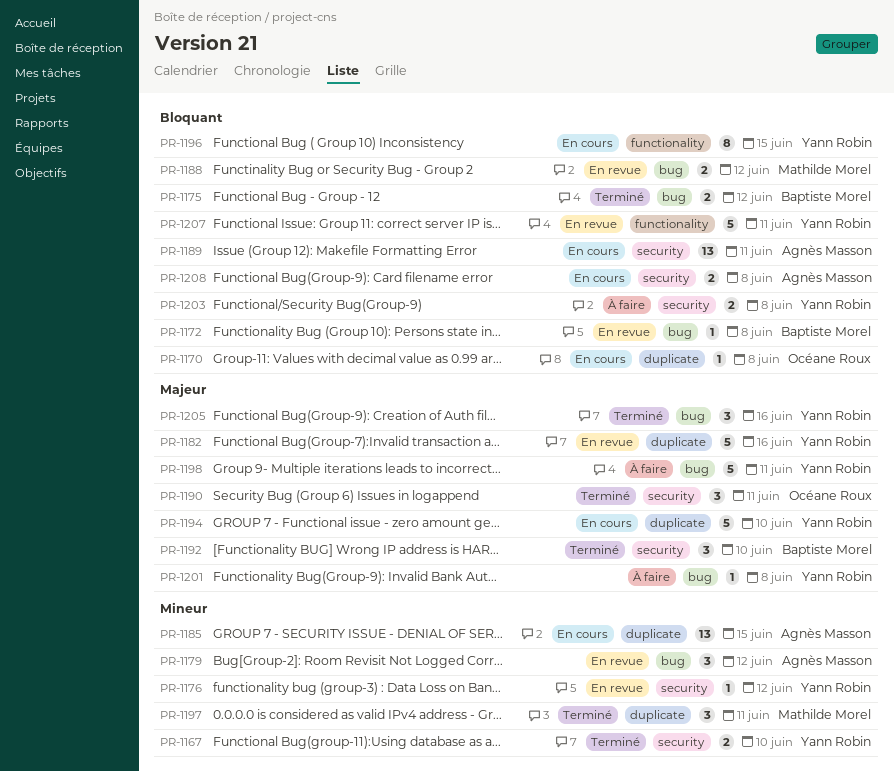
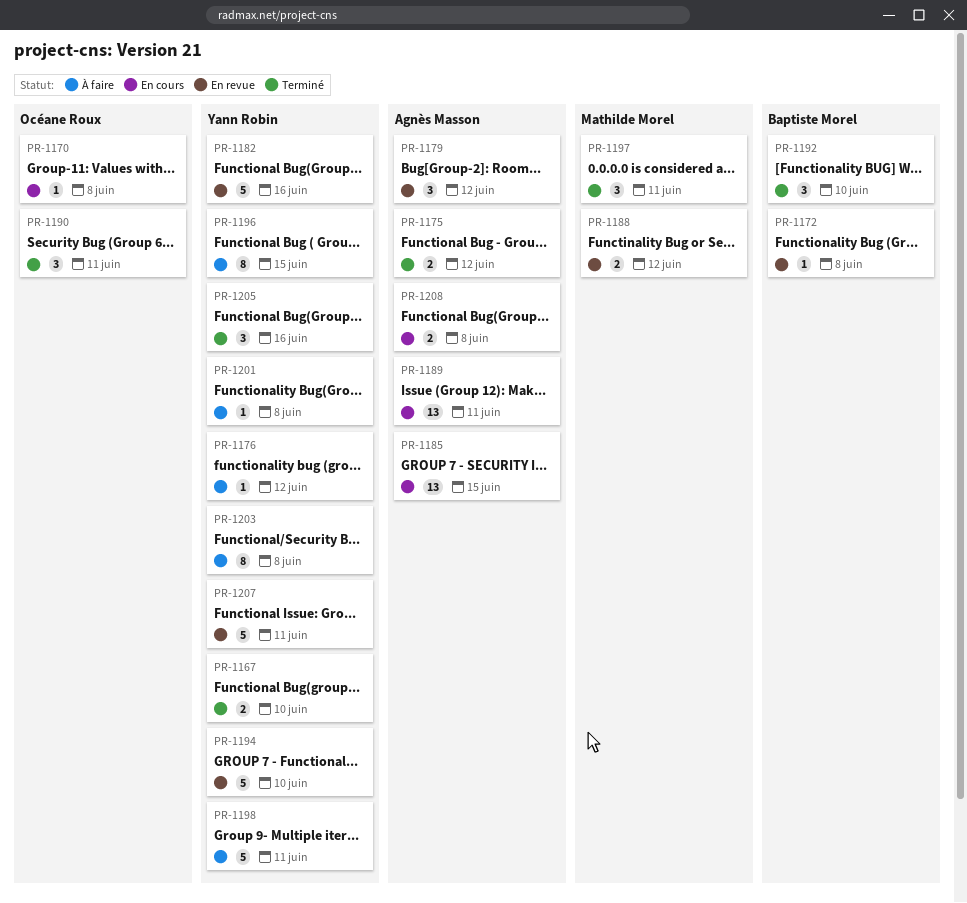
PR-1175, owner: Baptiste Morel -> Agnès Masson
PR-1176, status: En revue -> À faire
PR-1194, status: En cours -> En revue
PR-1196, status: En cours -> À faire
PR-1203, estimate: 2 -> 8

